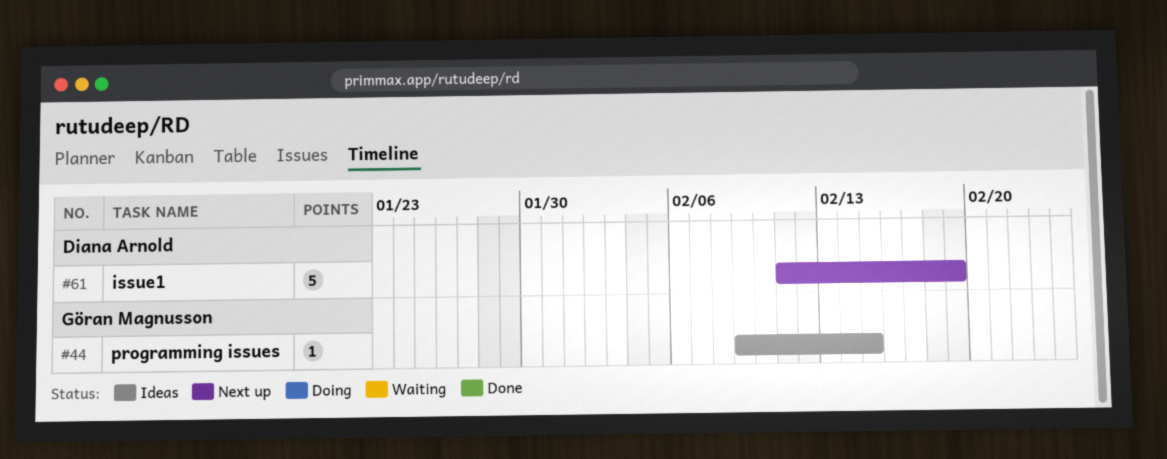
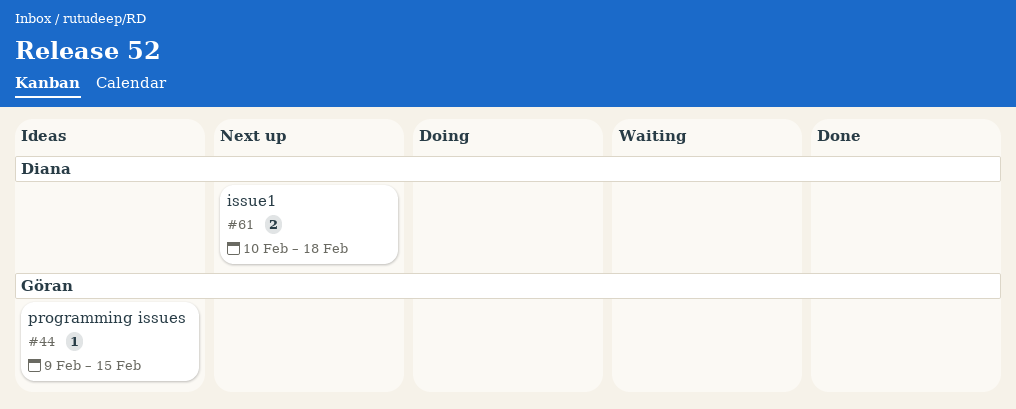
#61, estimate: 5 -> 2
#61, start: Feb 11 -> Feb 10
#61, due: Feb 19 -> Feb 18

